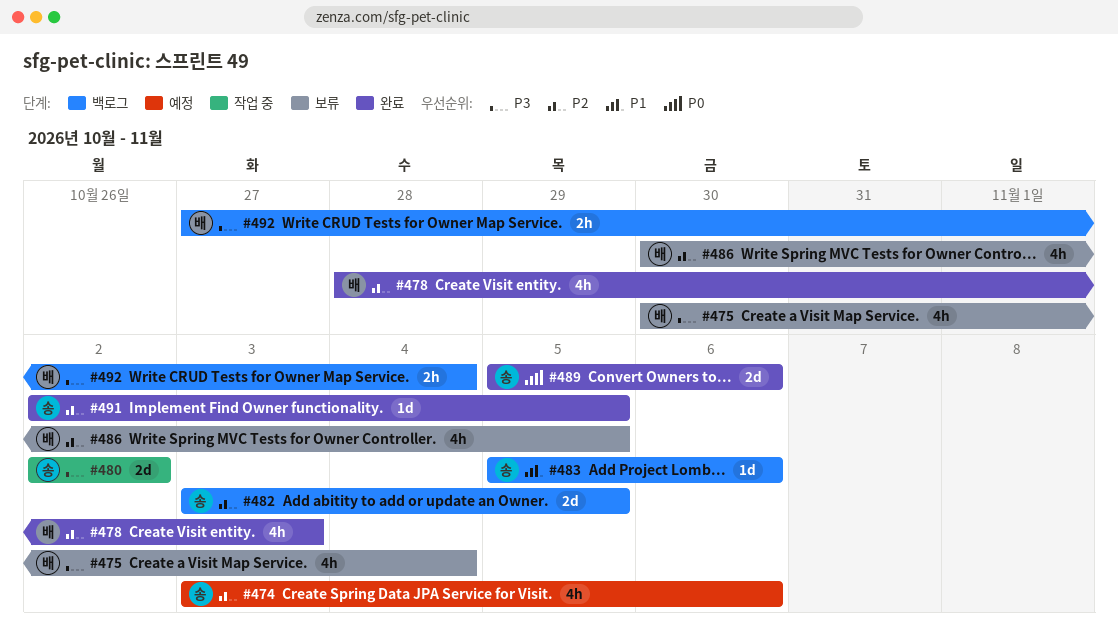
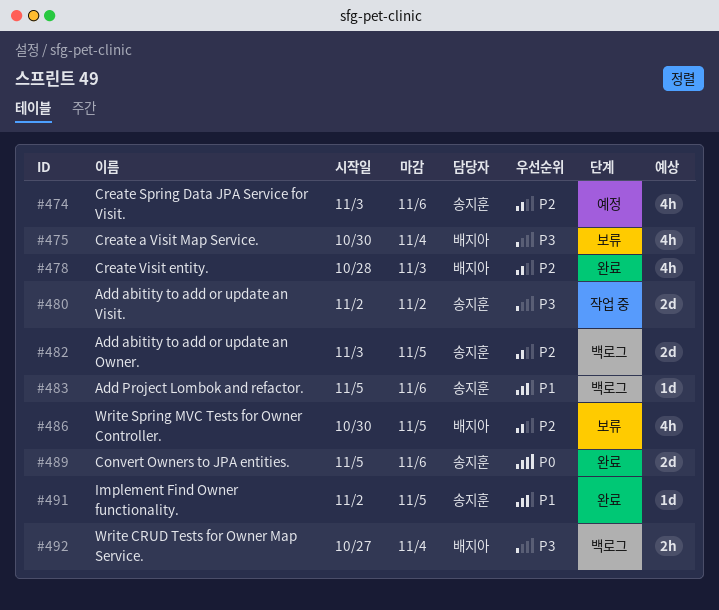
#491, priority: P2 -> P1

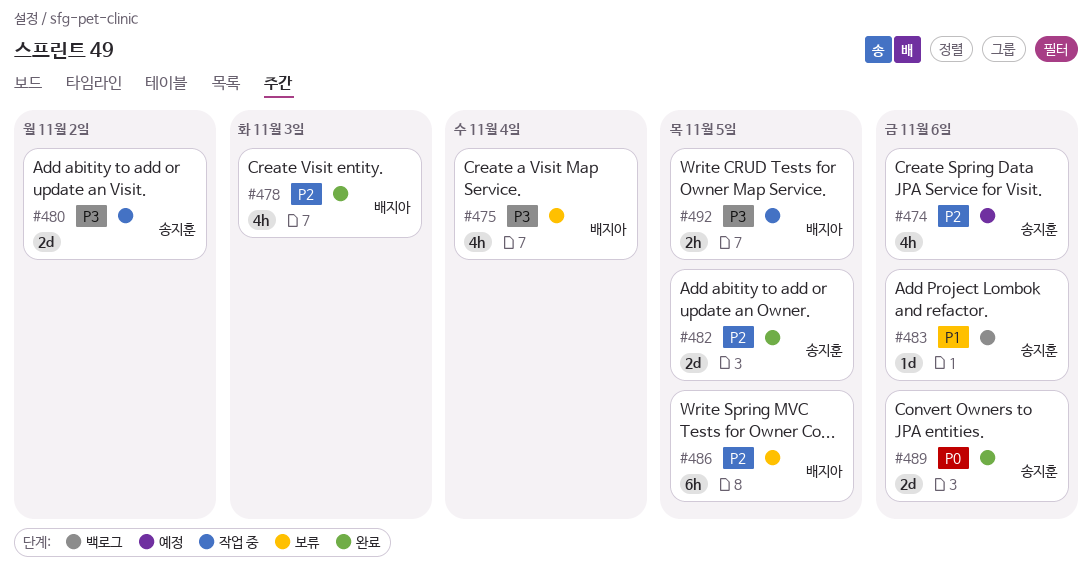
#482, status: 백로그 -> 완료
#486, estimate: 4h -> 6h
#491: present -> none
#492, status: 백로그 -> 작업 중
#492, due: Nov 4 -> Nov 5

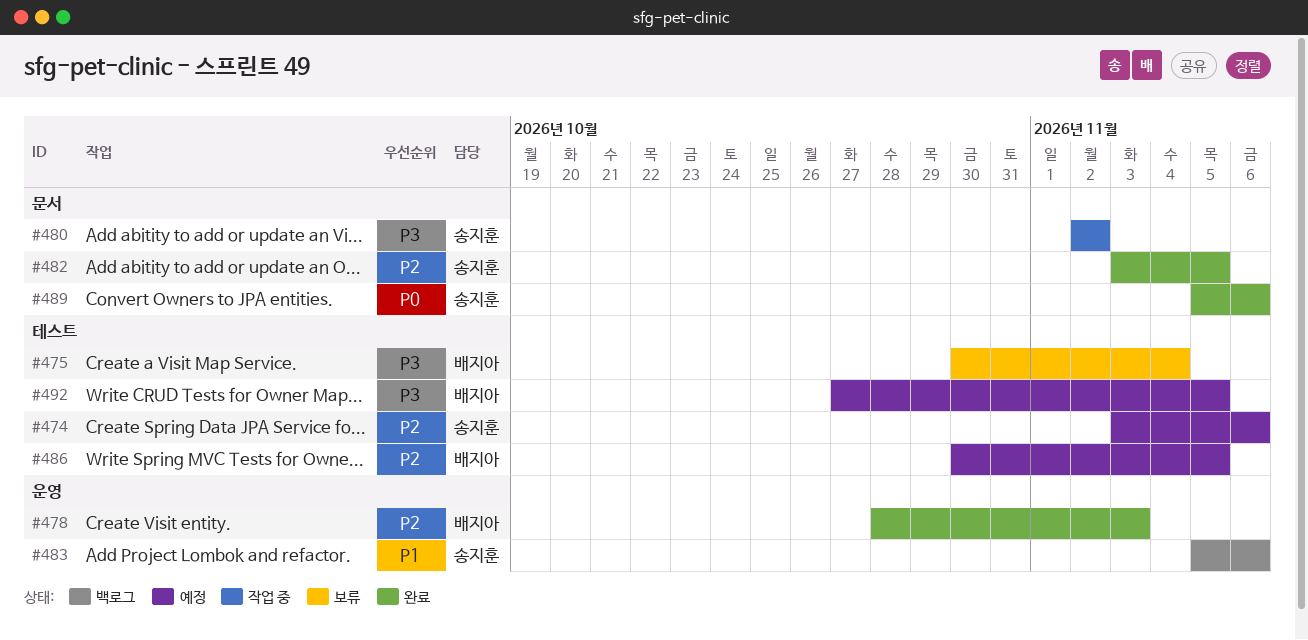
#486, status: 보류 -> 예정
#492, status: 작업 중 -> 예정

